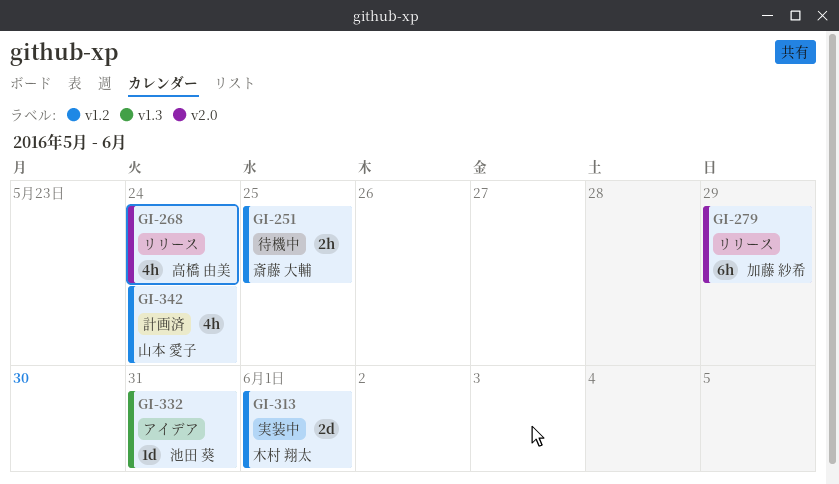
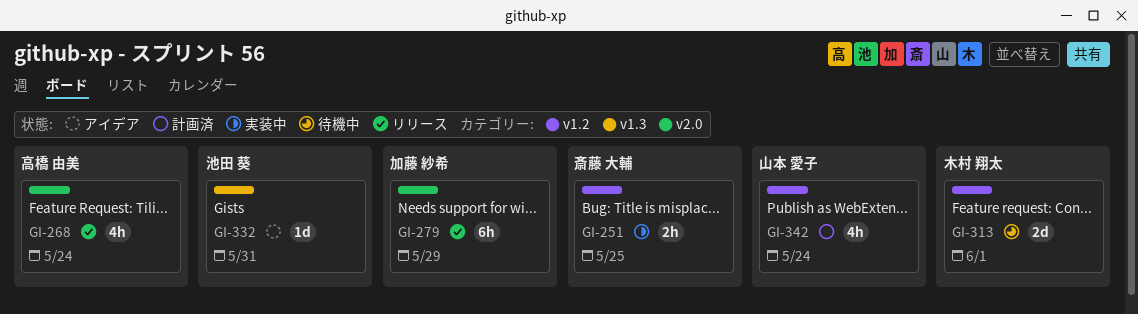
GI-251, status: 待機中 -> 実装中
GI-313, status: 実装中 -> 待機中

